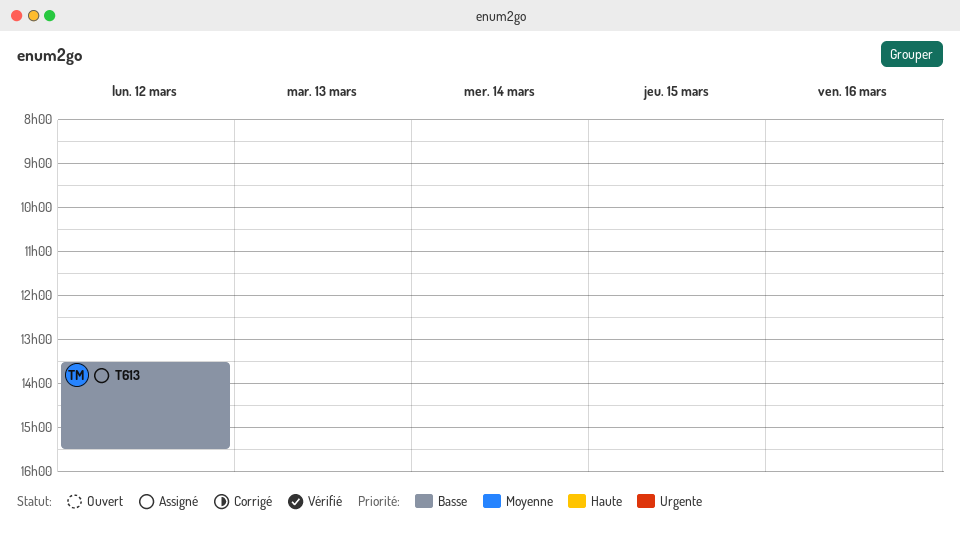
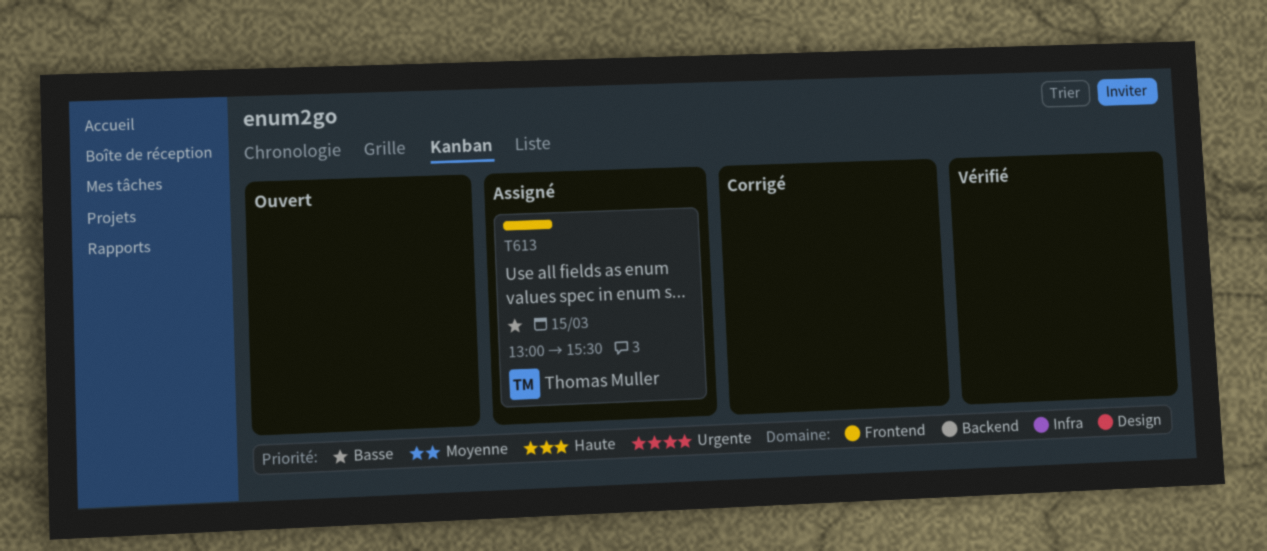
T613, day: Mar 12 -> Mar 15
T613, begins: 13:30 -> 13:00

